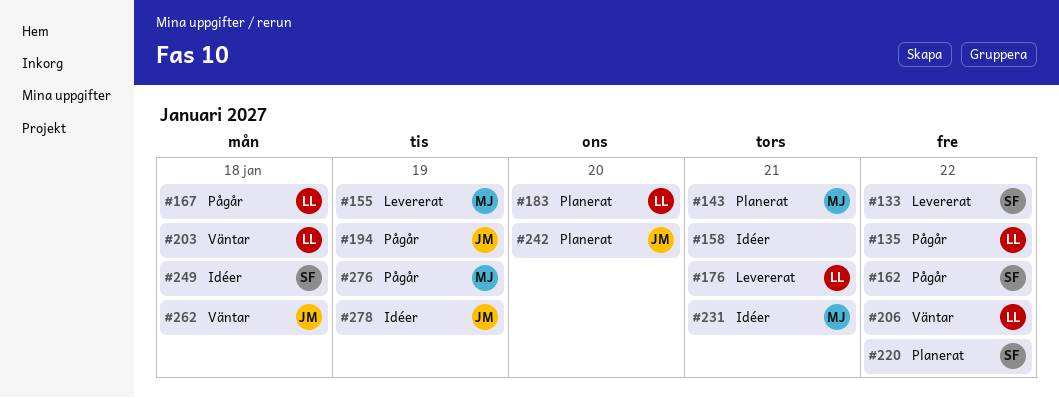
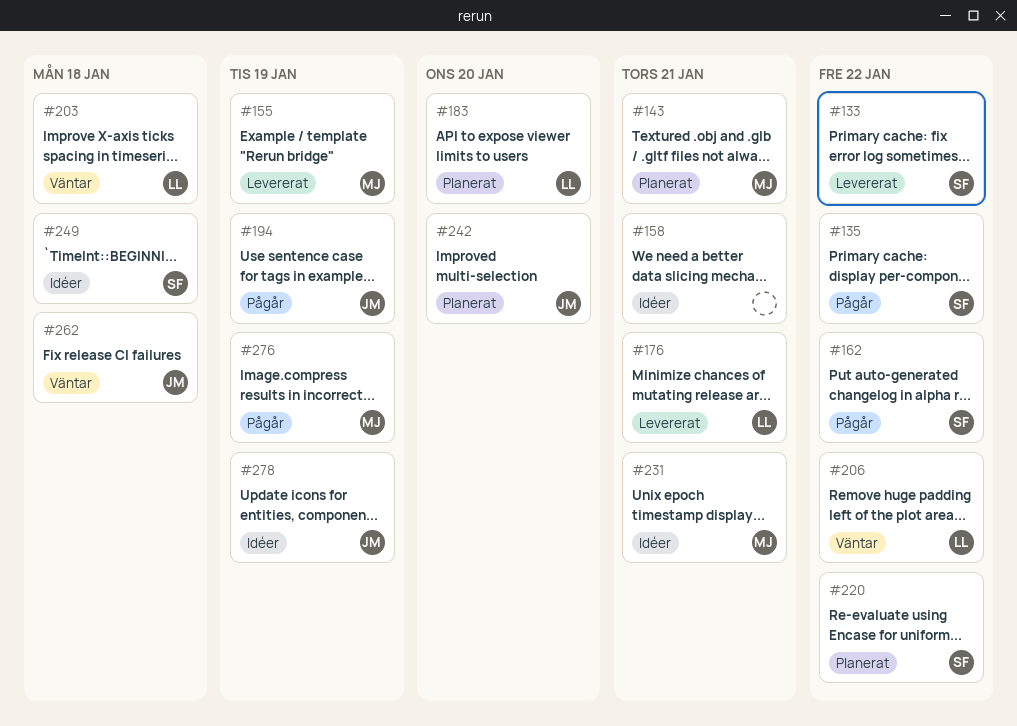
#135, owner: LL -> SF
#167: present -> none

